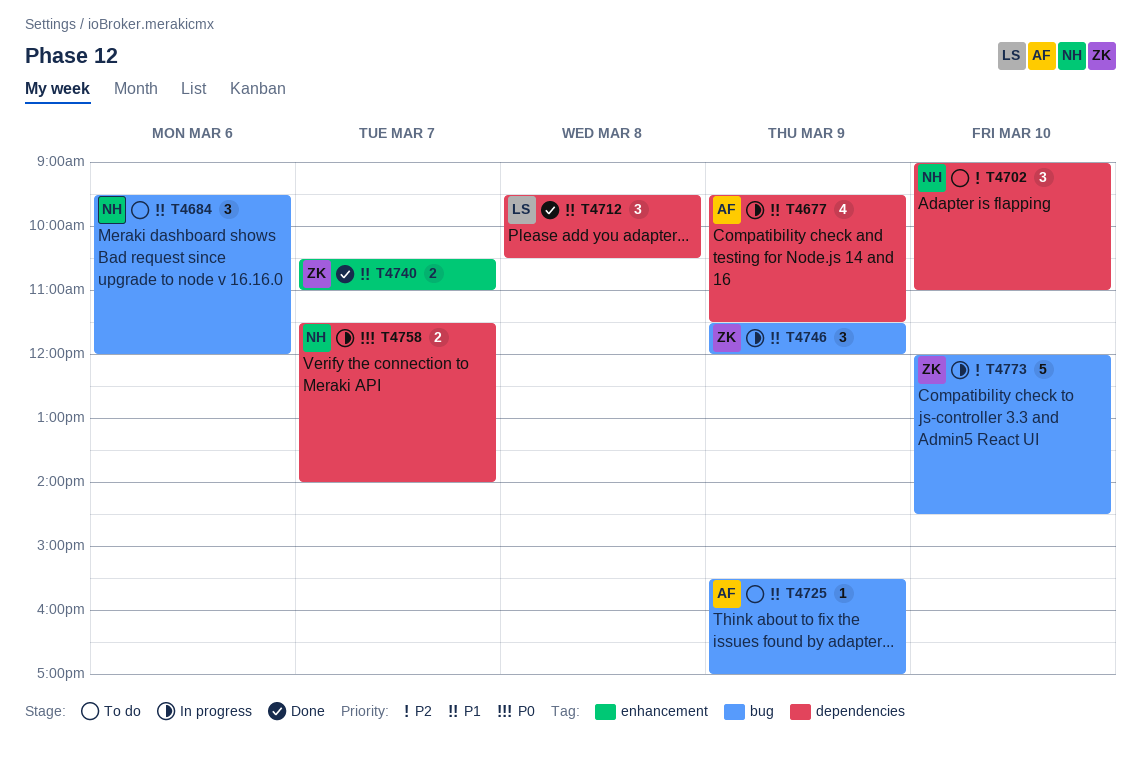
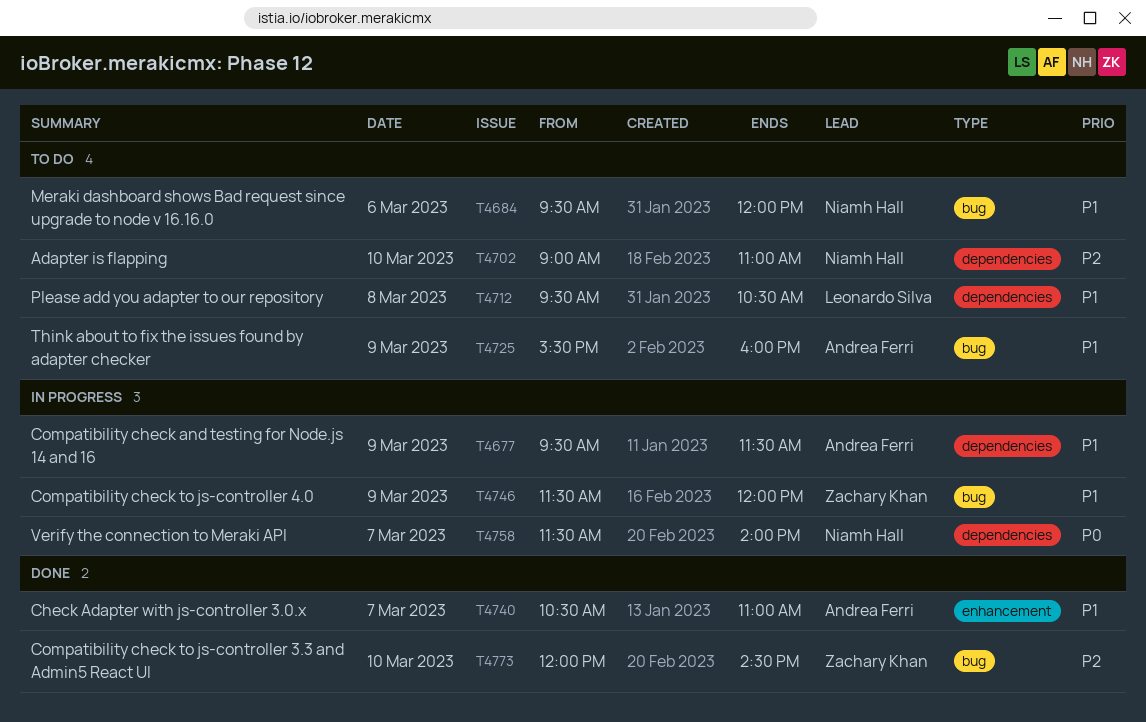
T4712, status: Done -> To do
T4725, ends: 17:00 -> 16:00
T4740, owner: Zachary Khan -> Andrea Ferri
T4773, status: In progress -> Done

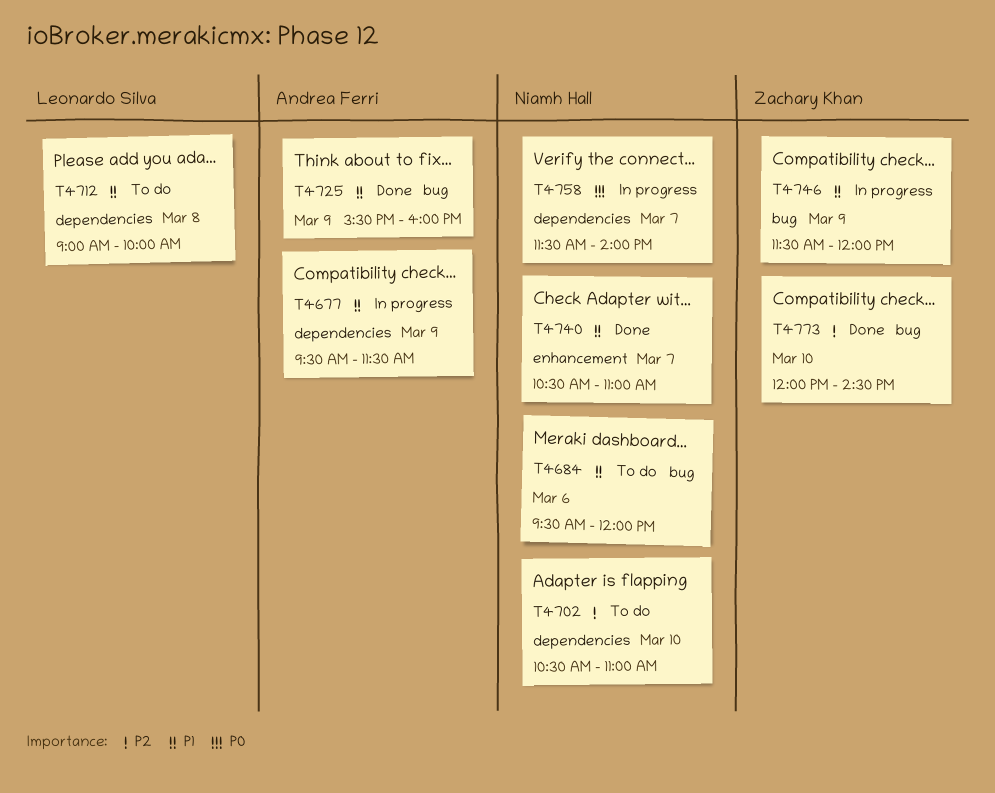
T4702, begins: 09:00 -> 10:30
T4712, begins: 09:30 -> 09:00
T4712, ends: 10:30 -> 10:00
T4725, status: To do -> Done
T4740, owner: Andrea Ferri -> Niamh Hall

